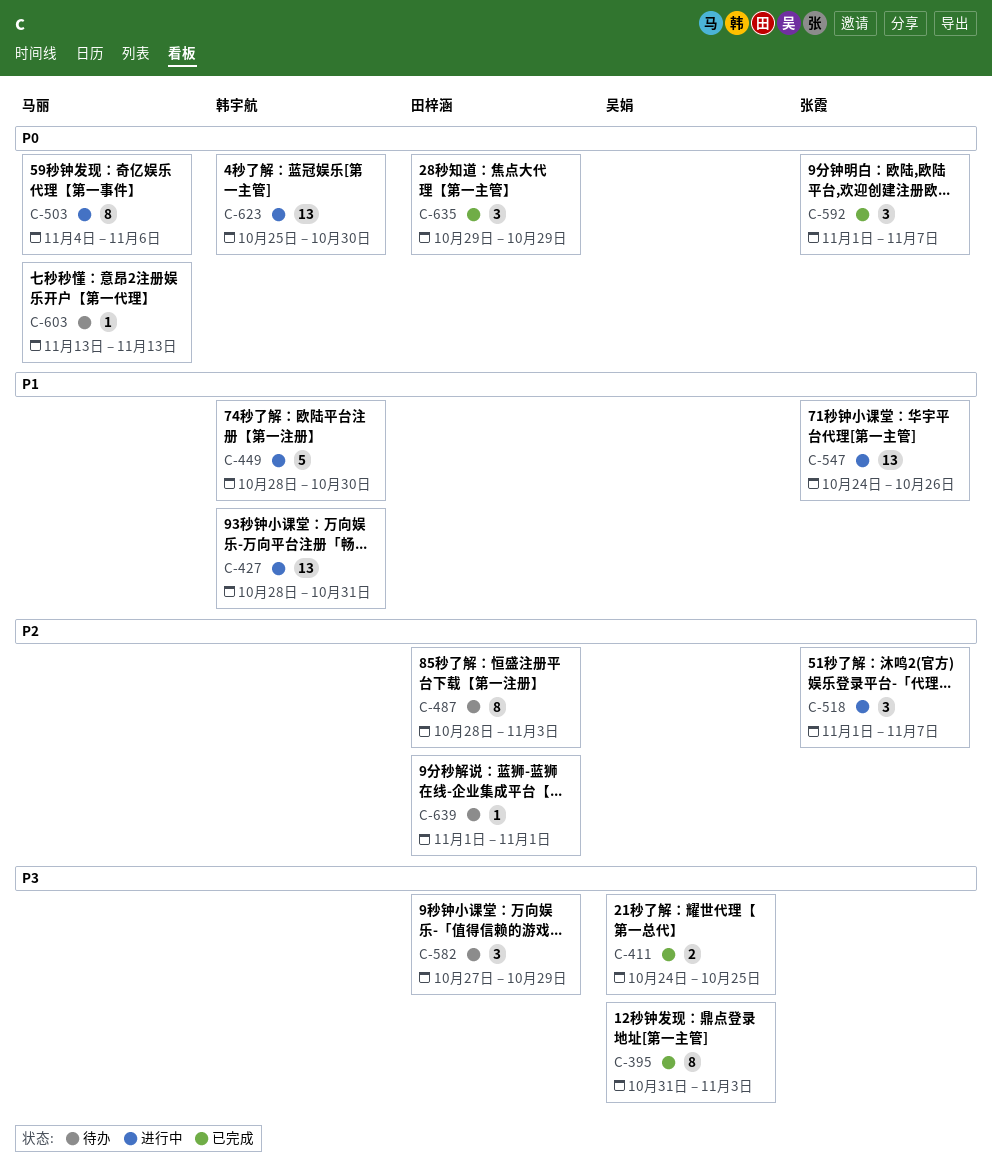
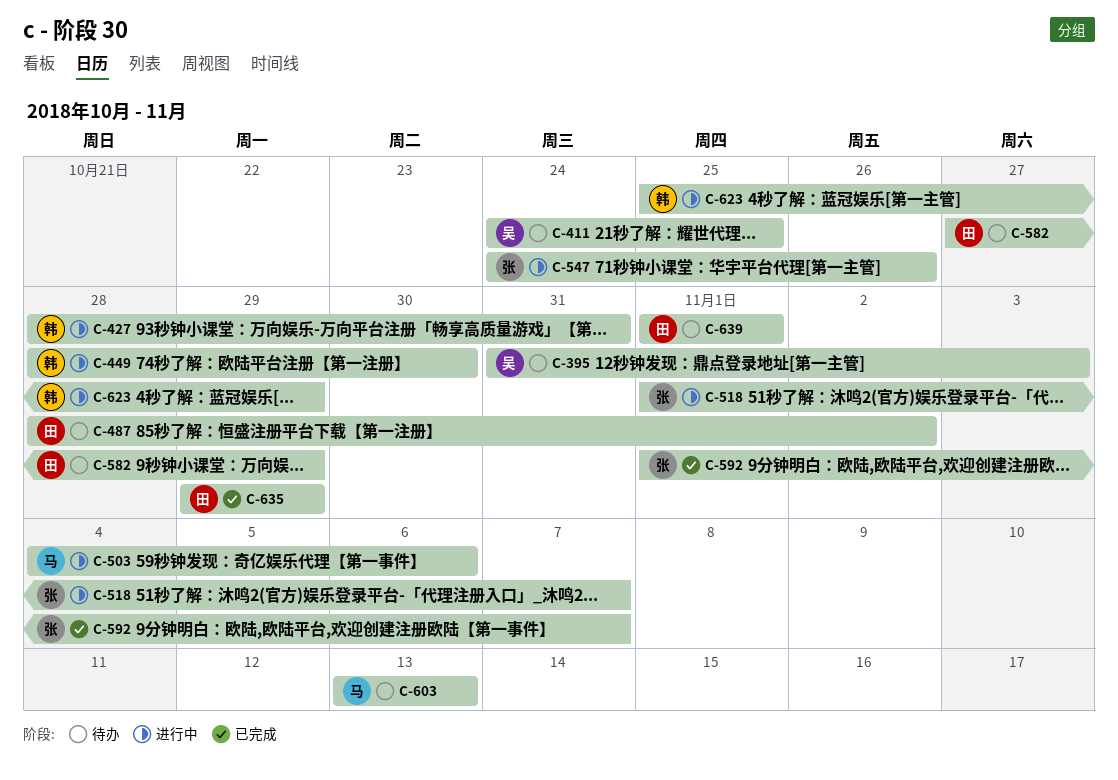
C-395, status: 已完成 -> 待办
C-411, status: 已完成 -> 待办
C-487, due: Nov 3 -> Nov 2
C-623, due: Oct 30 -> Oct 29

